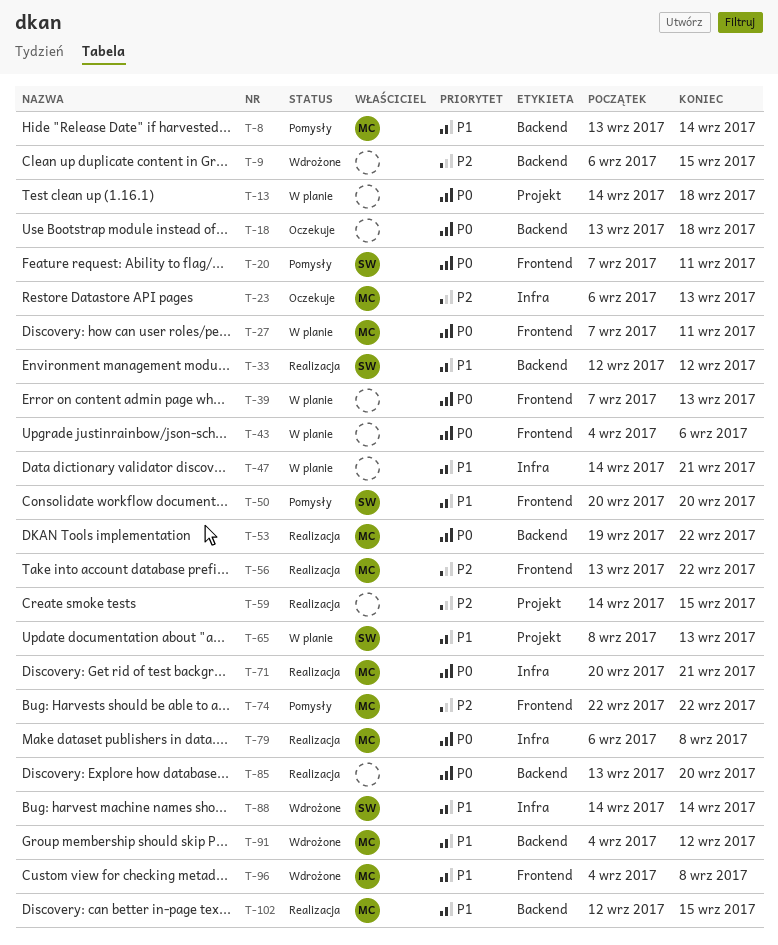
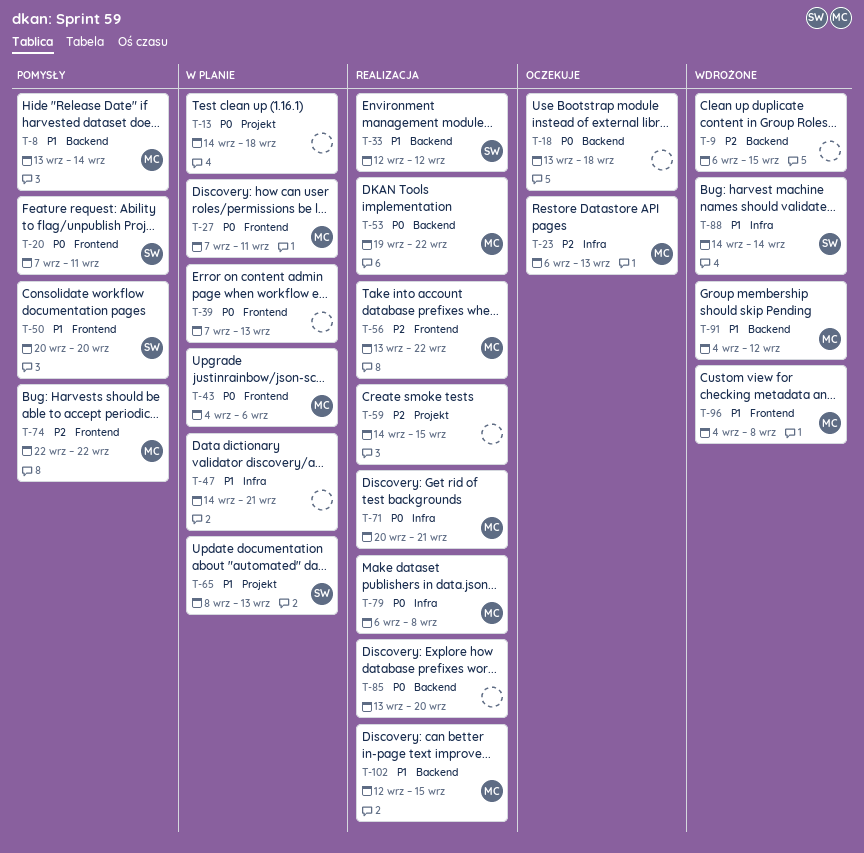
T-43, owner: none -> MC

